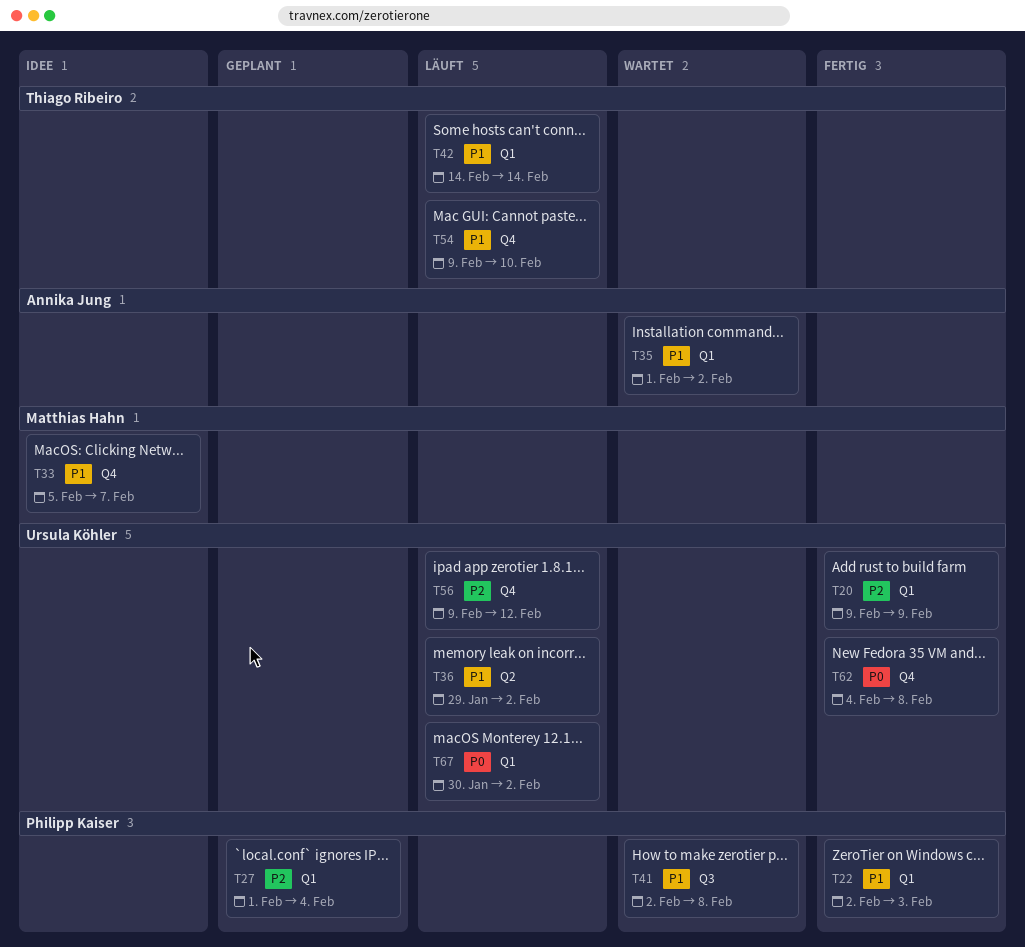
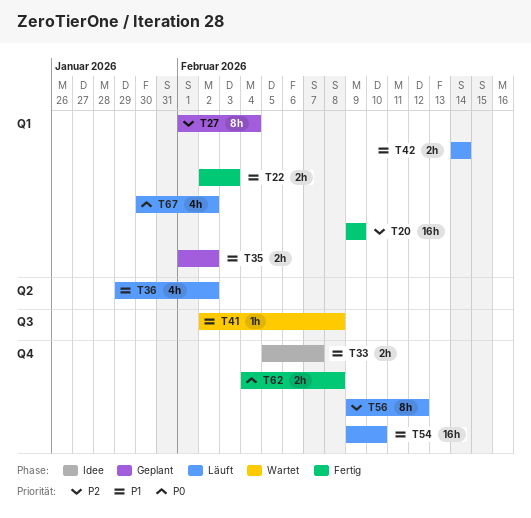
T35, status: Wartet -> Geplant

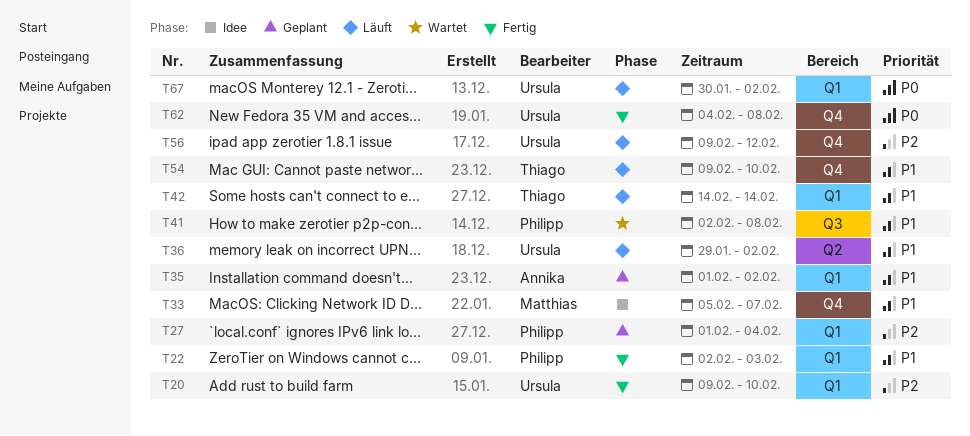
T20, due: Feb 9 -> Feb 10

